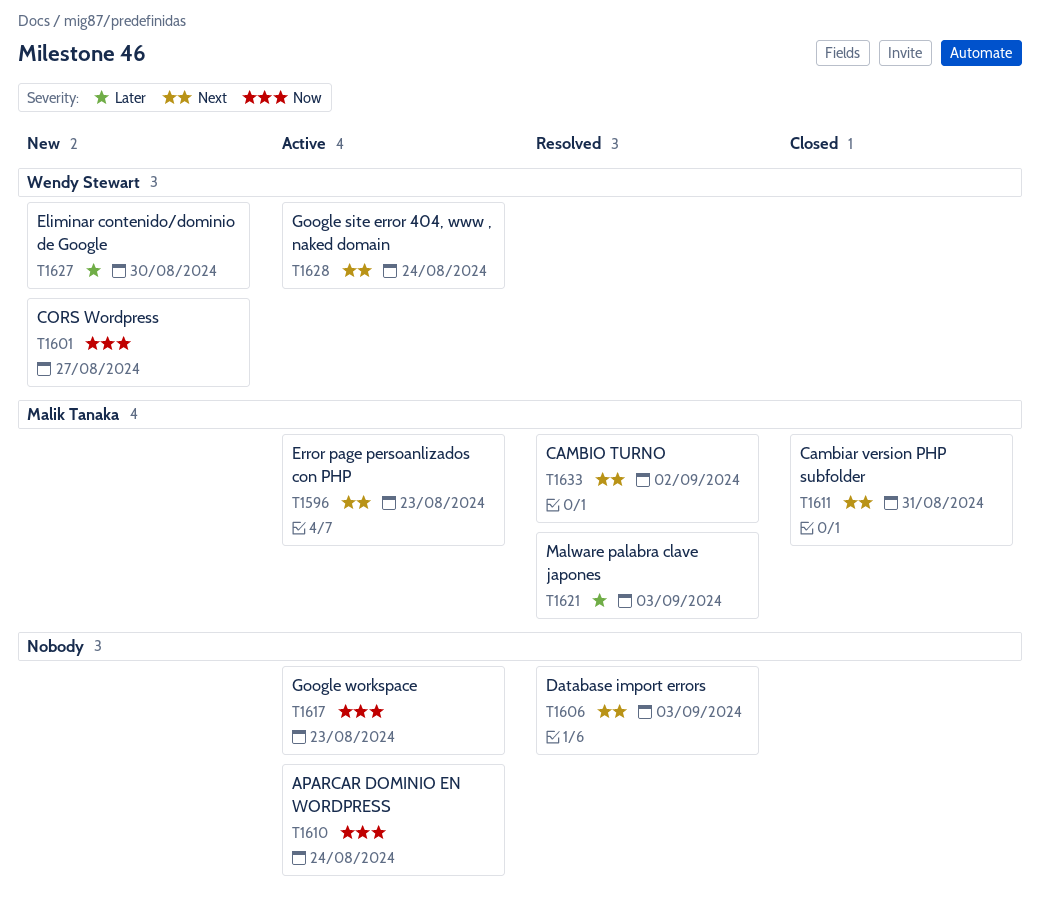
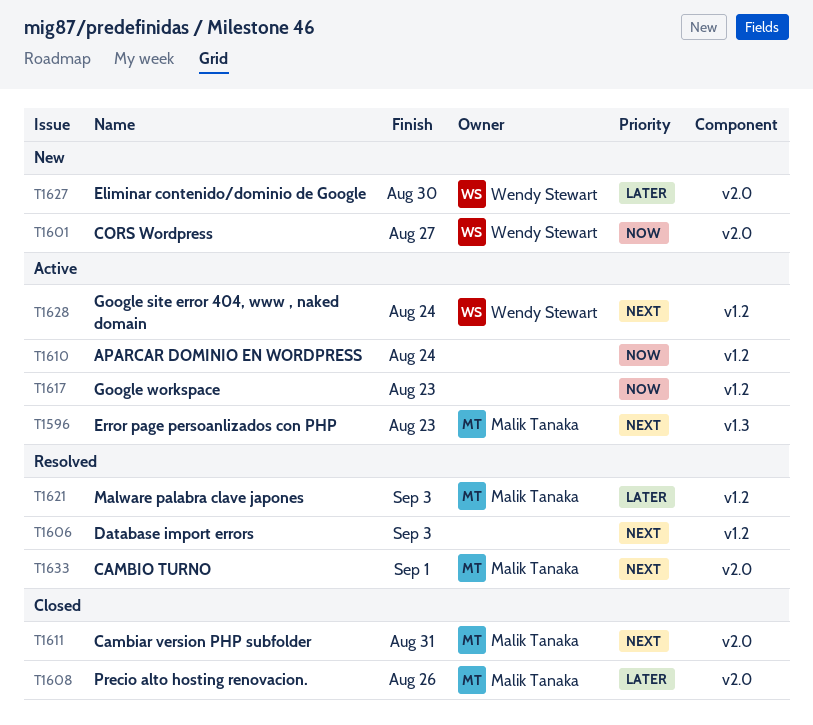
T1608: none -> present
T1633, due: Sep 2 -> Sep 1

